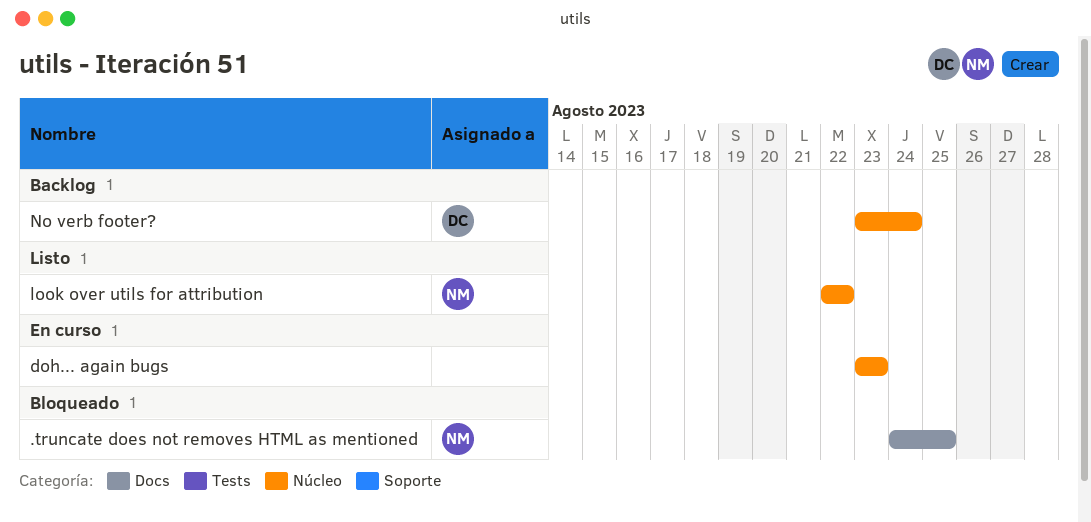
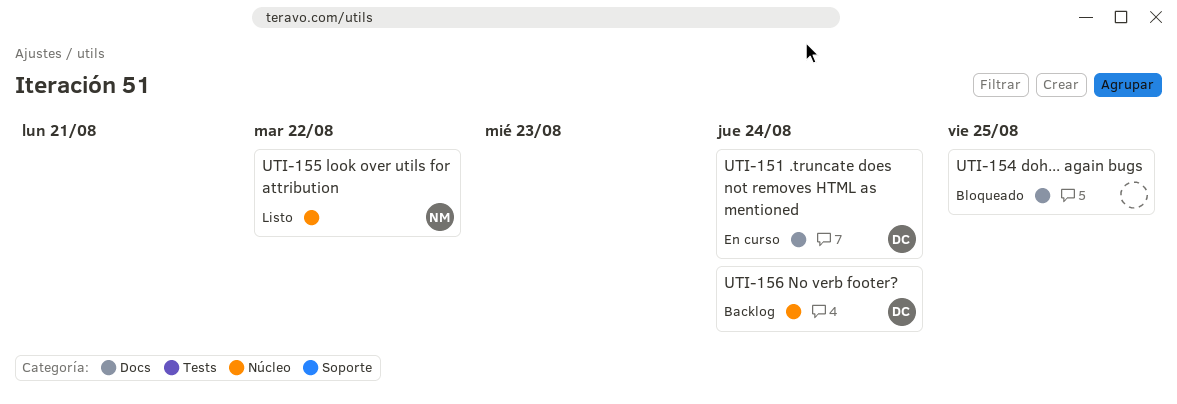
.truncate does not removes HTML as mentioned, status: Bloqueado -> En curso
.truncate does not removes HTML as mentioned, owner: NM -> DC
.truncate does not removes HTML as mentioned, due: Aug 25 -> Aug 24
doh... again bugs, status: En curso -> Bloqueado
doh... again bugs, label: Núcleo -> Docs
doh... again bugs, due: Aug 23 -> Aug 25

